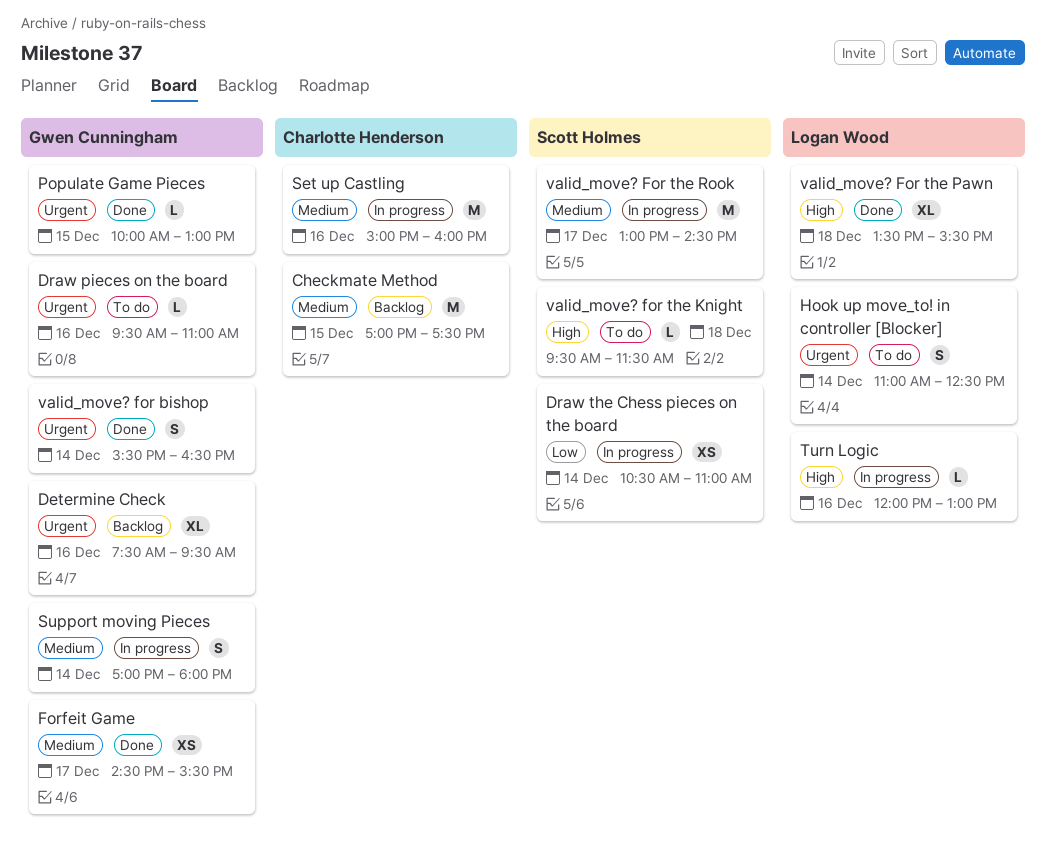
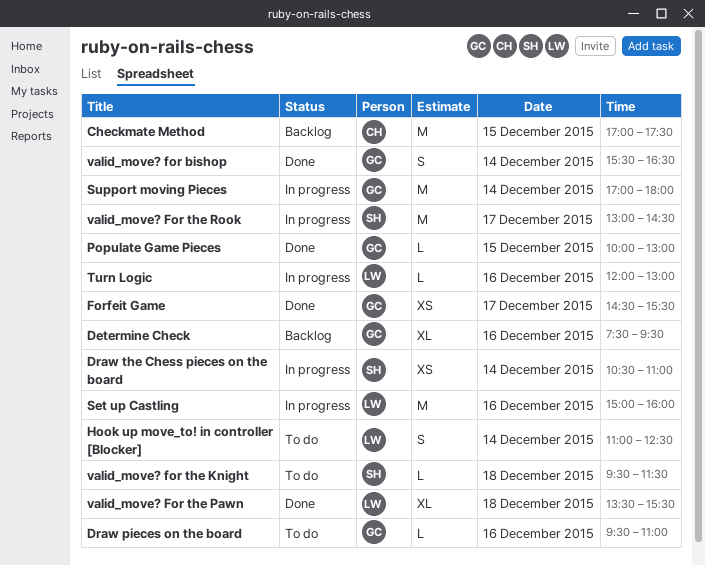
Set up Castling, owner: Charlotte Henderson -> Logan Wood
Support moving Pieces, estimate: S -> M

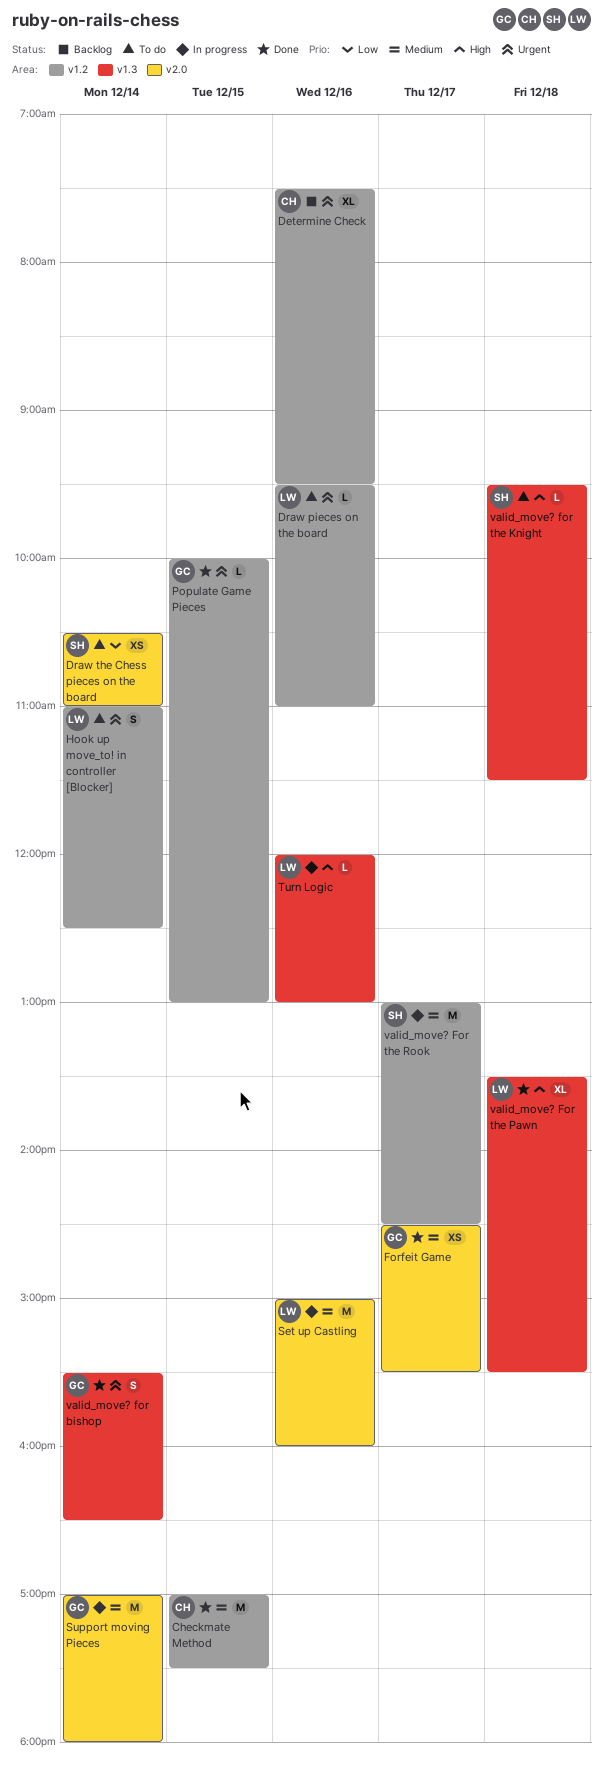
Checkmate Method, status: Backlog -> Done
Determine Check, owner: GC -> CH
Draw pieces on the board, owner: GC -> LW
Draw the Chess pieces on the board, status: In progress -> To do

